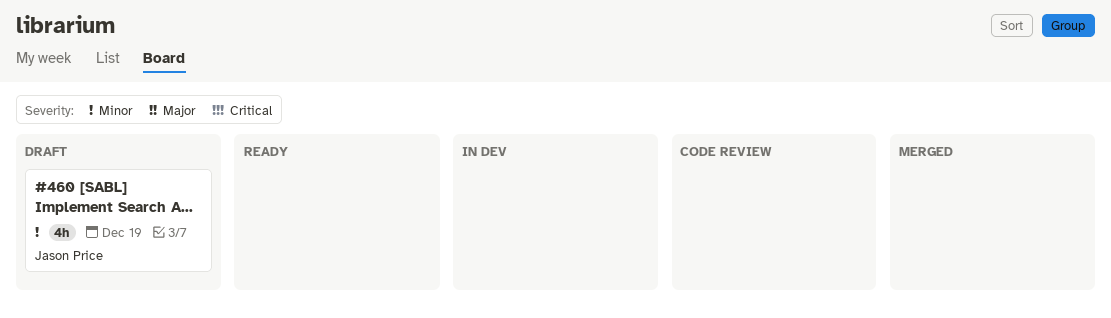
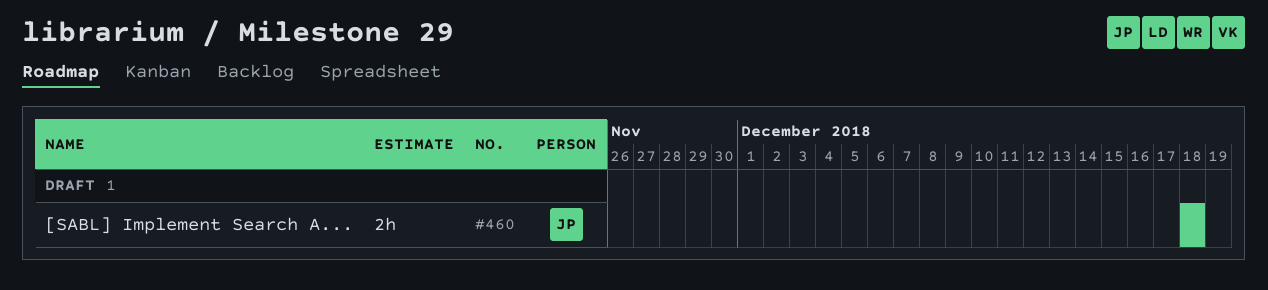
#460, estimate: 4h -> 2h
#460, due: Dec 19 -> Dec 18

